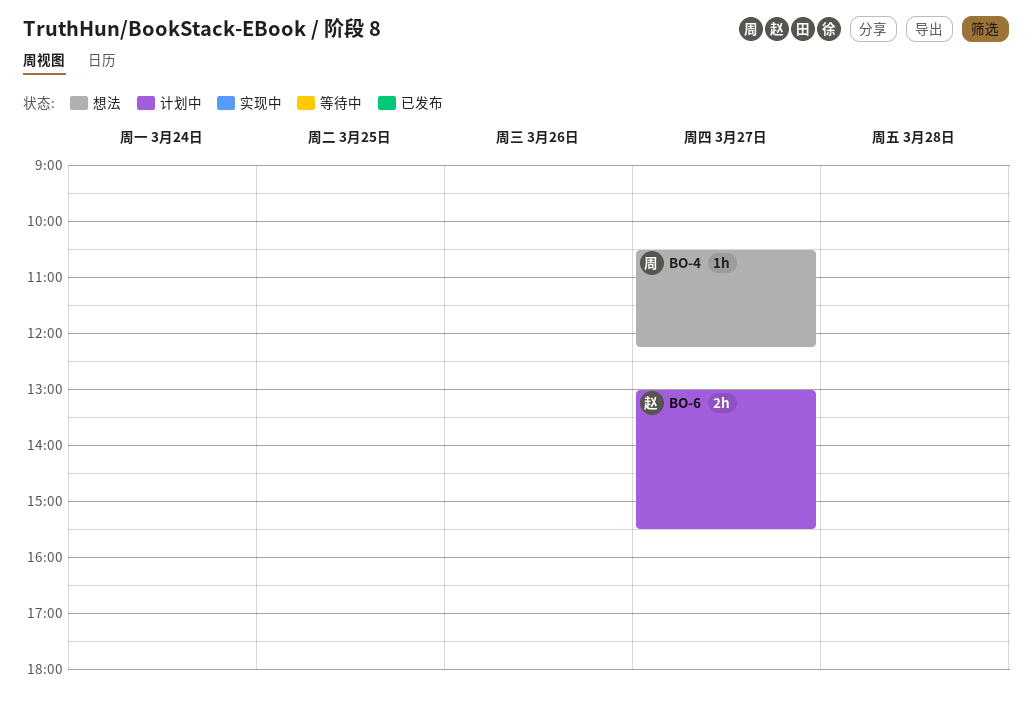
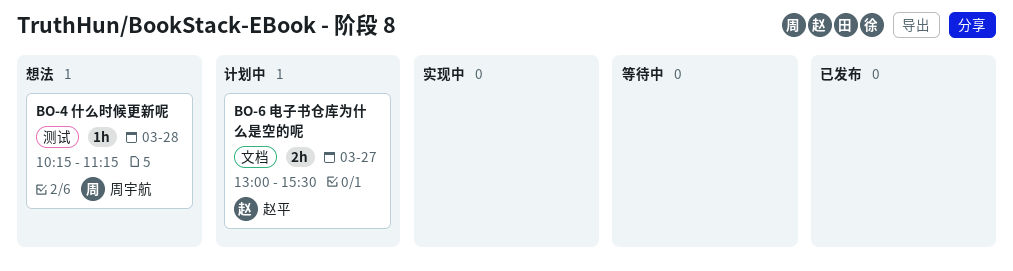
BO-4, day: Mar 27 -> Mar 28
BO-4, begins: 10:30 -> 10:15
BO-4, ends: 12:15 -> 11:15

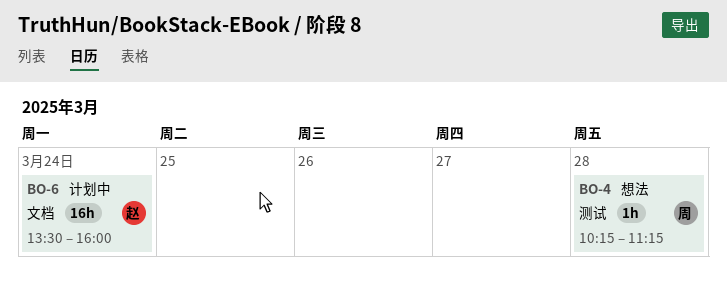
BO-6, estimate: 2h -> 16h
BO-6, day: Mar 27 -> Mar 24
BO-6, begins: 13:00 -> 13:30
BO-6, ends: 15:30 -> 16:00

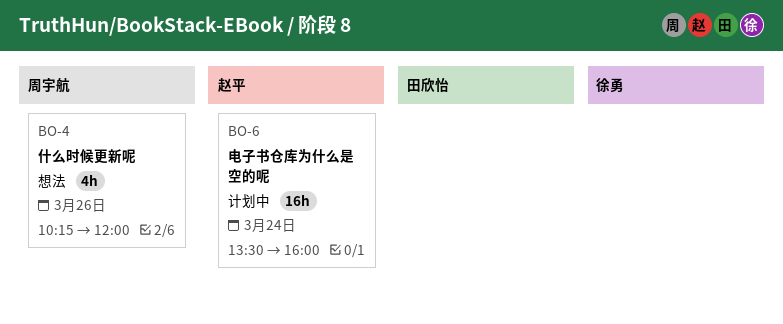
BO-4, estimate: 1h -> 4h
BO-4, day: Mar 28 -> Mar 26
BO-4, ends: 11:15 -> 12:00

